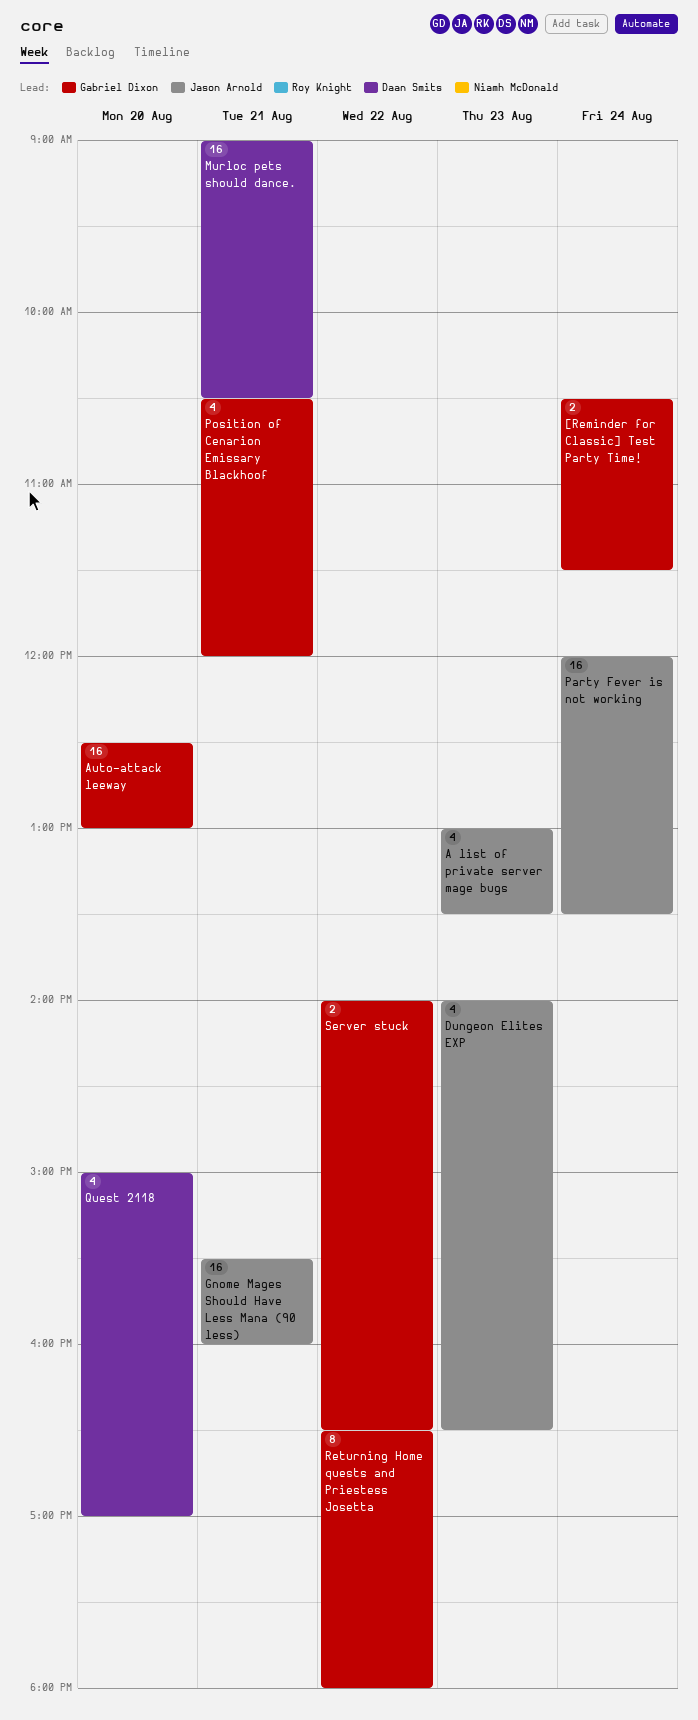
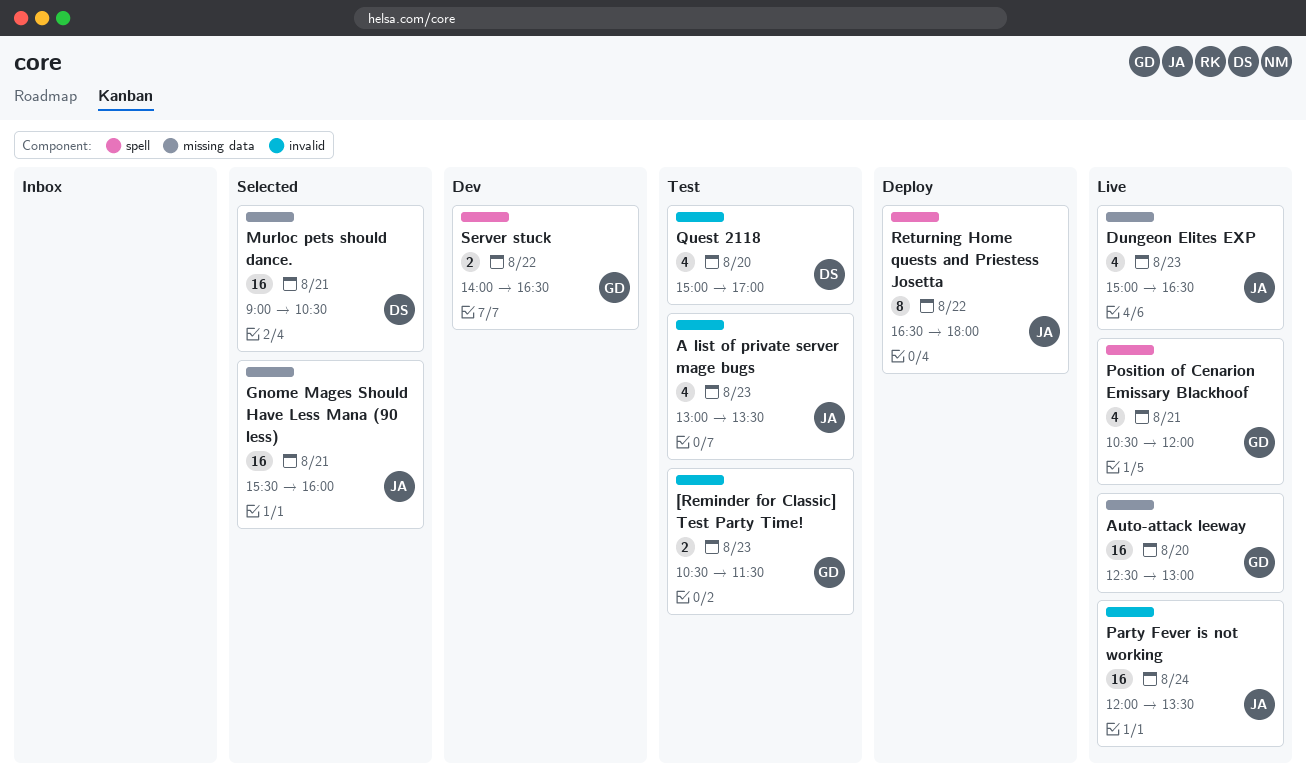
[Reminder for Classic] Test Party Time!, day: Aug 24 -> Aug 23
Dungeon Elites EXP, begins: 14:00 -> 15:00
Returning Home quests and Priestess Josetta, owner: Gabriel Dixon -> Jason Arnold

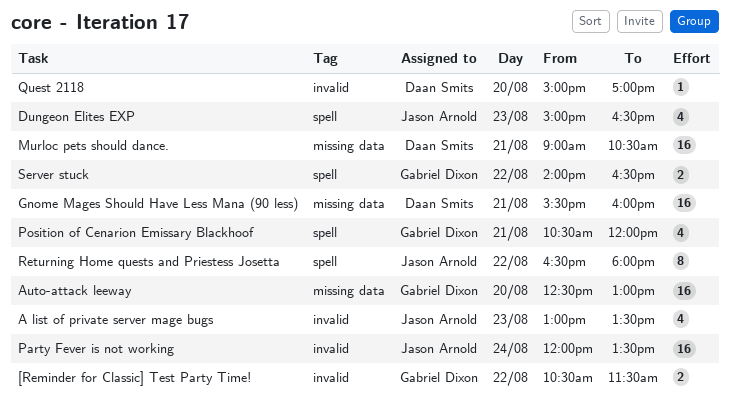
[Reminder for Classic] Test Party Time!, day: Aug 23 -> Aug 22
Dungeon Elites EXP, label: missing data -> spell
Gnome Mages Should Have Less Mana (90 less), owner: Jason Arnold -> Daan Smits
Quest 2118, estimate: 4 -> 1

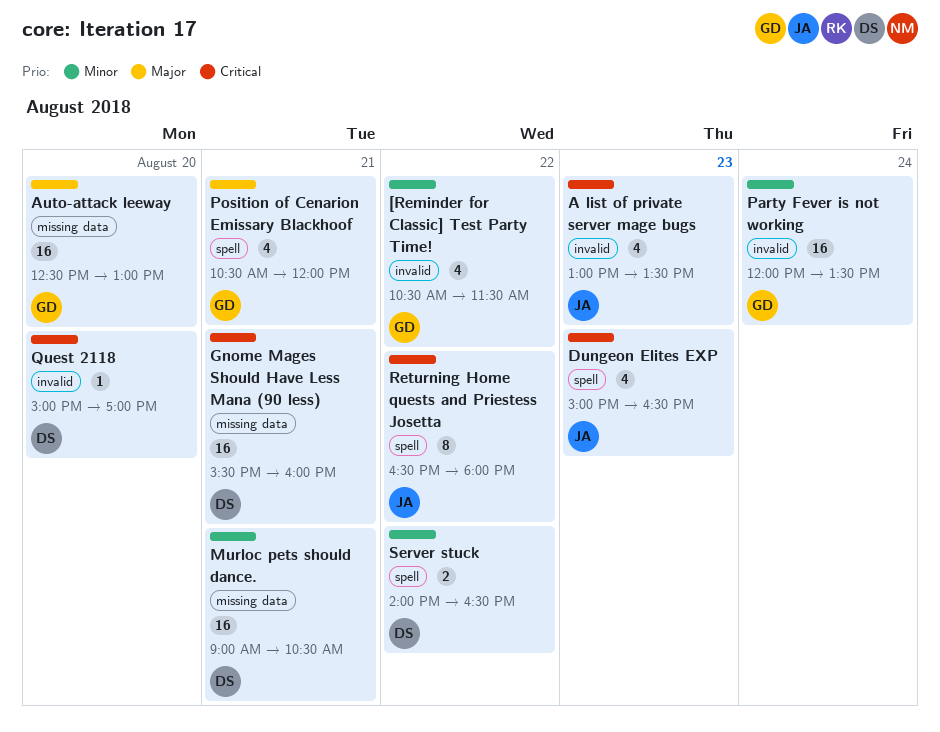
[Reminder for Classic] Test Party Time!, estimate: 2 -> 4
Party Fever is not working, owner: Jason Arnold -> Gabriel Dixon
Server stuck, owner: Gabriel Dixon -> Daan Smits

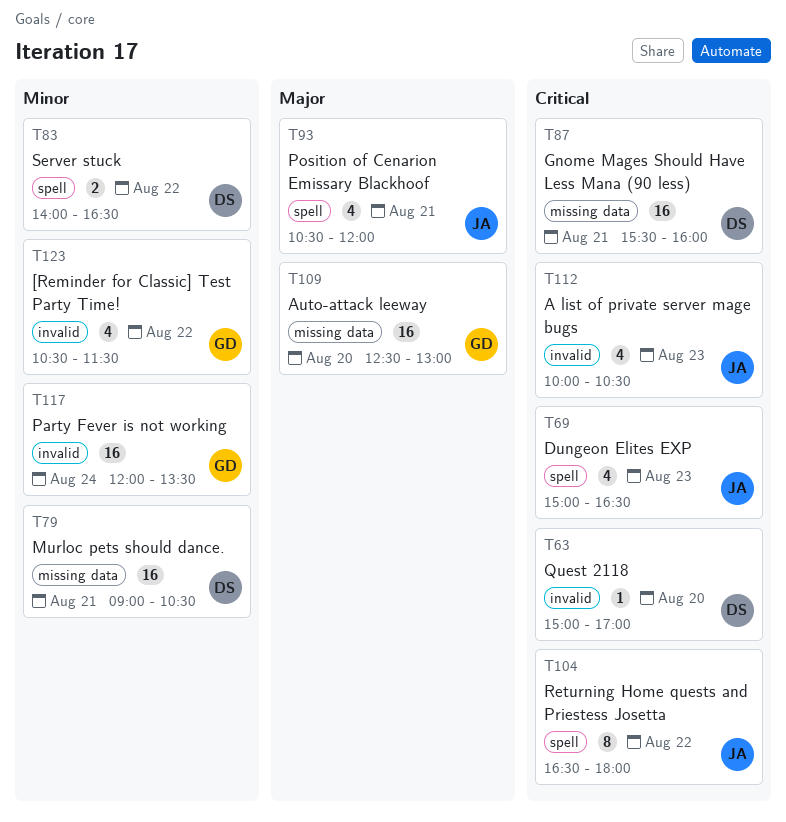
A list of private server mage bugs, begins: 13:00 -> 10:00
A list of private server mage bugs, ends: 13:30 -> 10:30
Position of Cenarion Emissary Blackhoof, owner: GD -> JA

